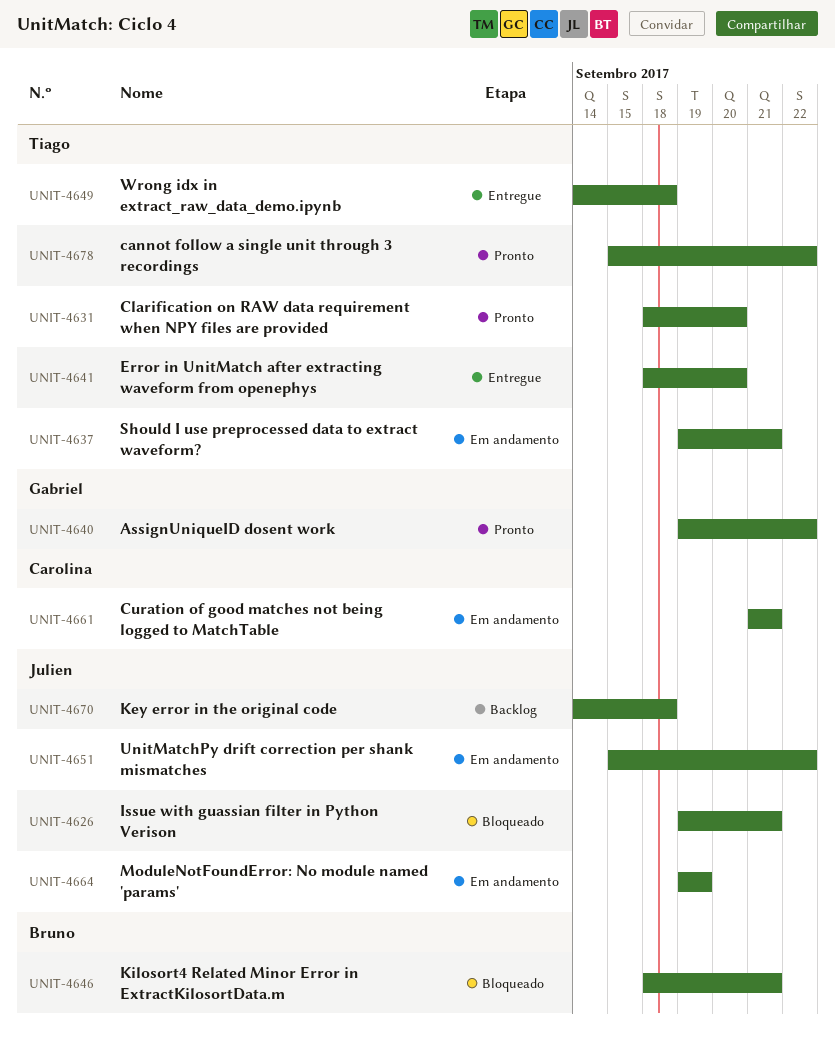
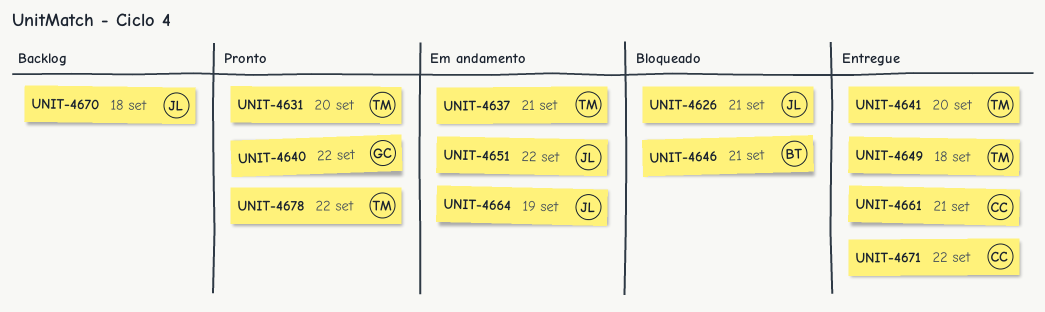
UNIT-4661, status: Em andamento -> Entregue
UNIT-4671: none -> present

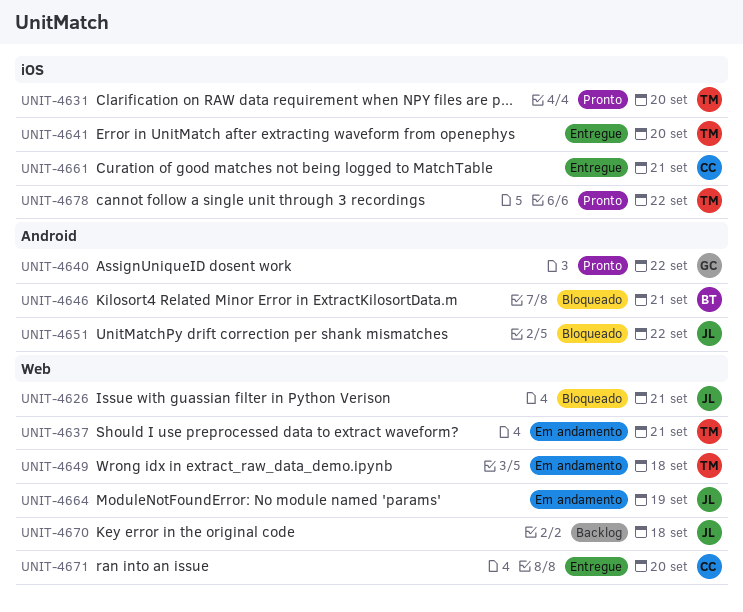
UNIT-4649, status: Entregue -> Em andamento
UNIT-4651, status: Em andamento -> Bloqueado
UNIT-4671, due: Sep 22 -> Sep 20

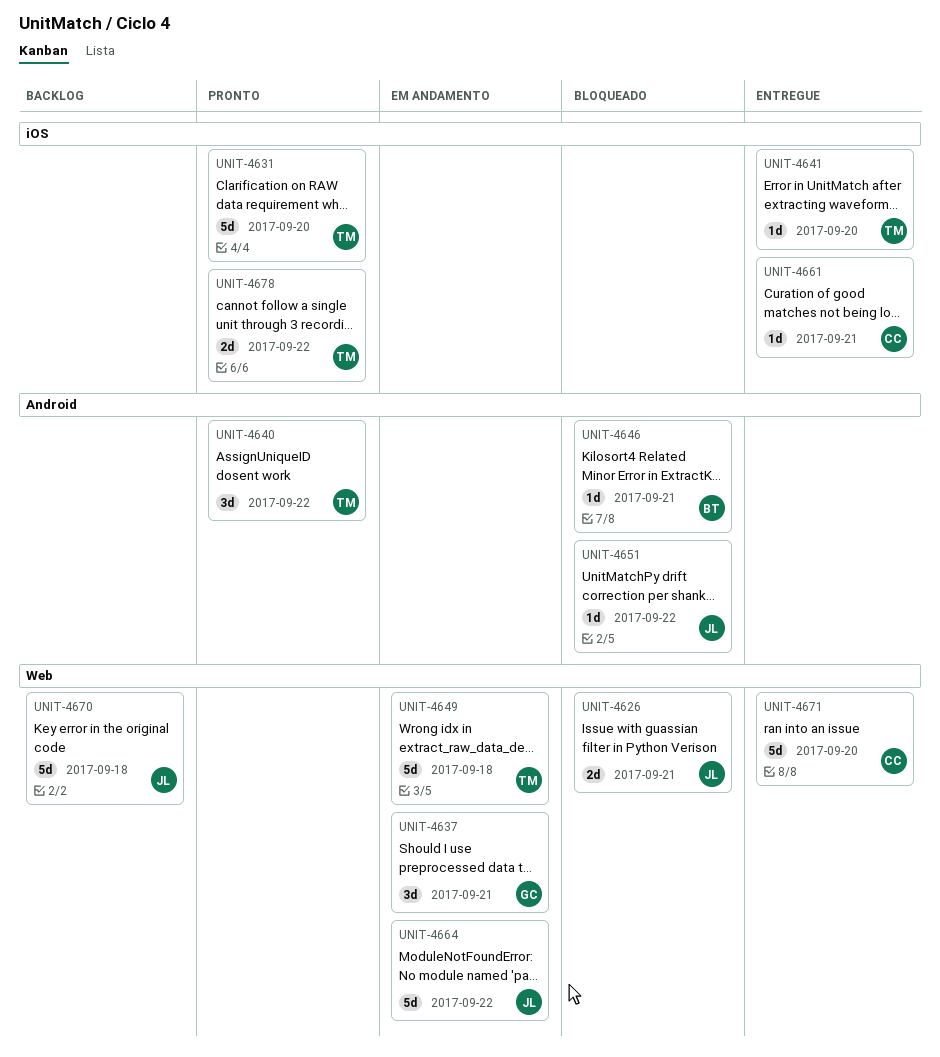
UNIT-4637, owner: TM -> GC
UNIT-4640, owner: GC -> TM
UNIT-4664, due: Sep 19 -> Sep 22

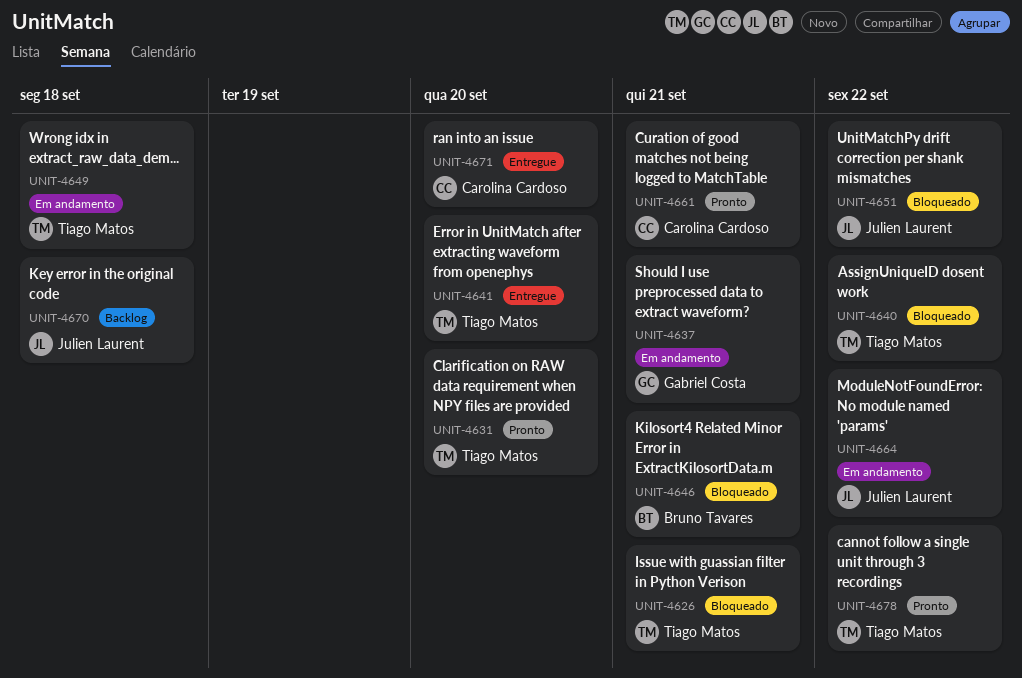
UNIT-4626, owner: Julien Laurent -> Tiago Matos
UNIT-4640, status: Pronto -> Bloqueado
UNIT-4661, status: Entregue -> Pronto

